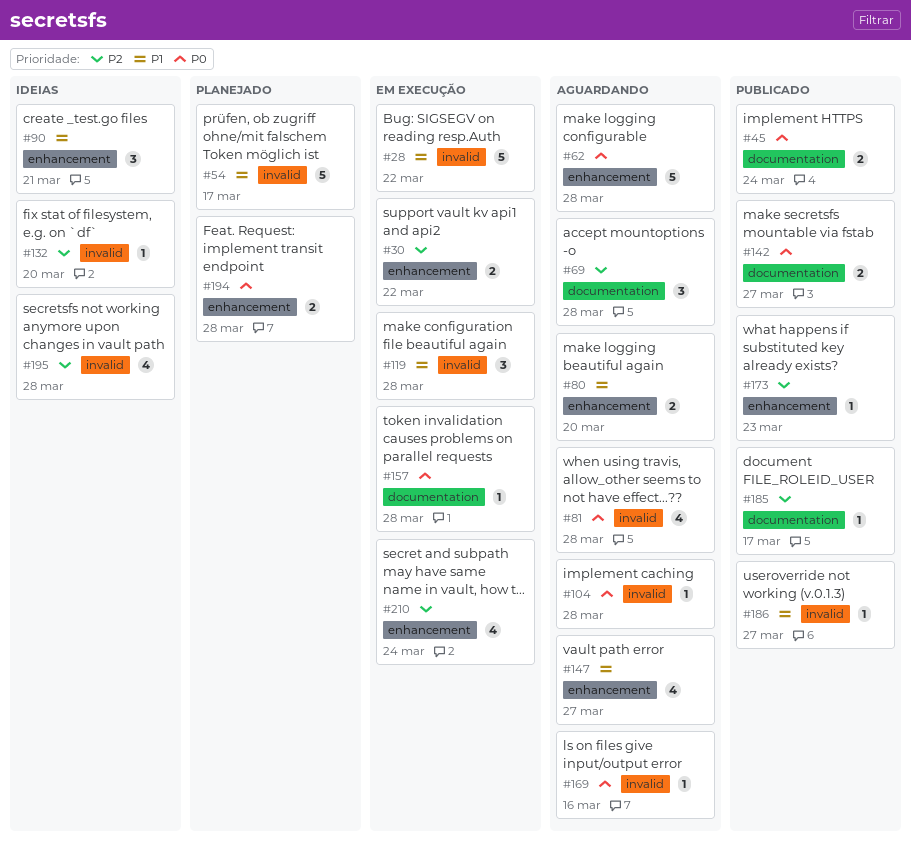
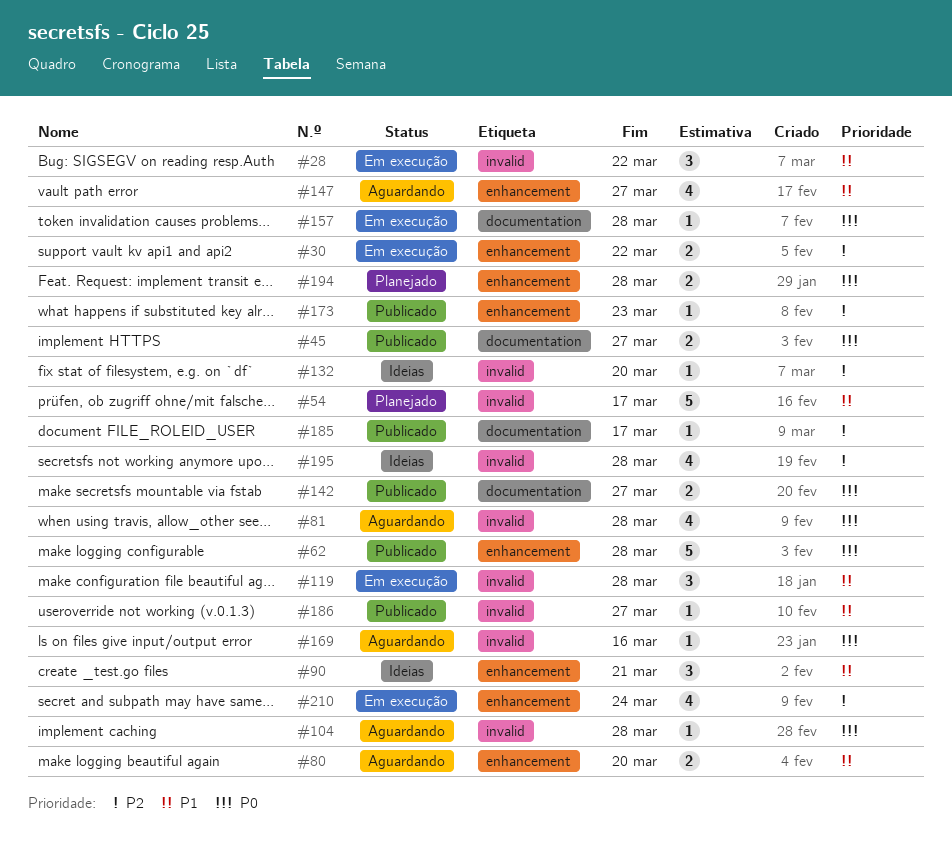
#28, estimate: 5 -> 3
#45, due: Mar 24 -> Mar 27
#62, status: Aguardando -> Publicado
#69: present -> none

